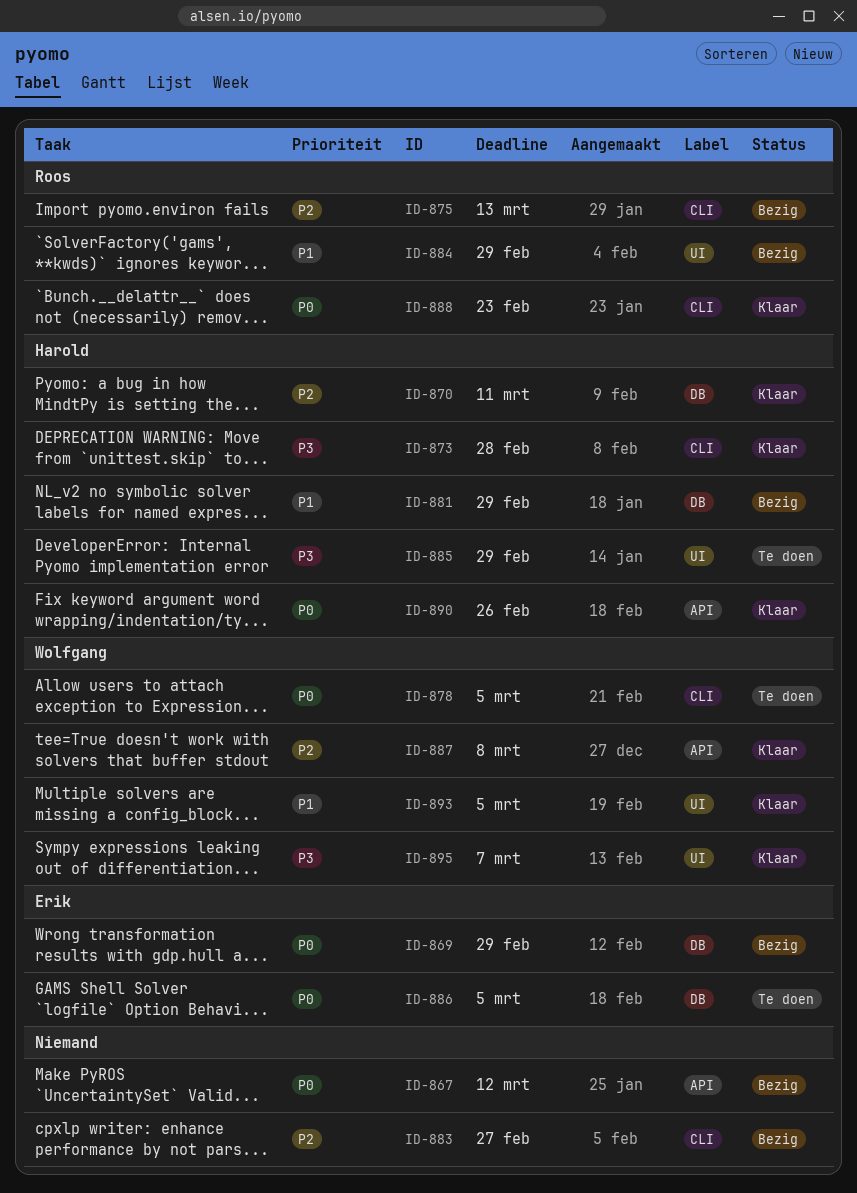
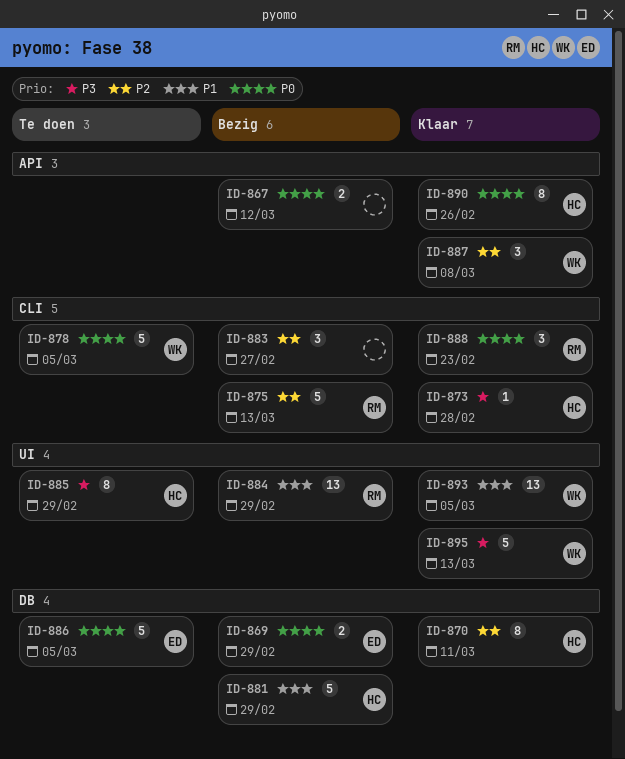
ID-895, due: Mar 7 -> Mar 13

